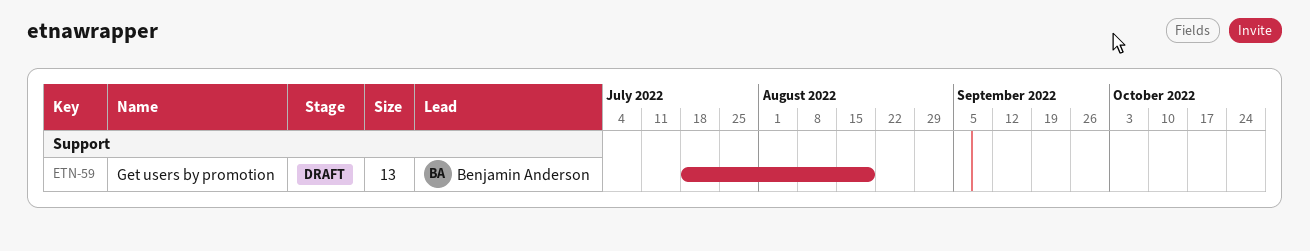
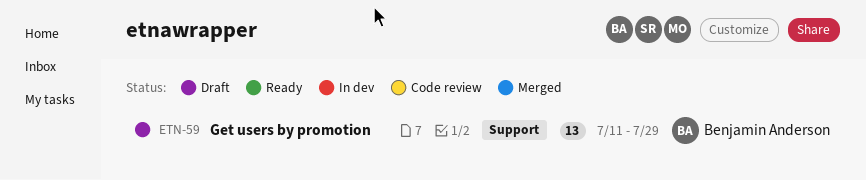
ETN-59, start: Jul 18 -> Jul 11
ETN-59, due: Aug 19 -> Jul 29

